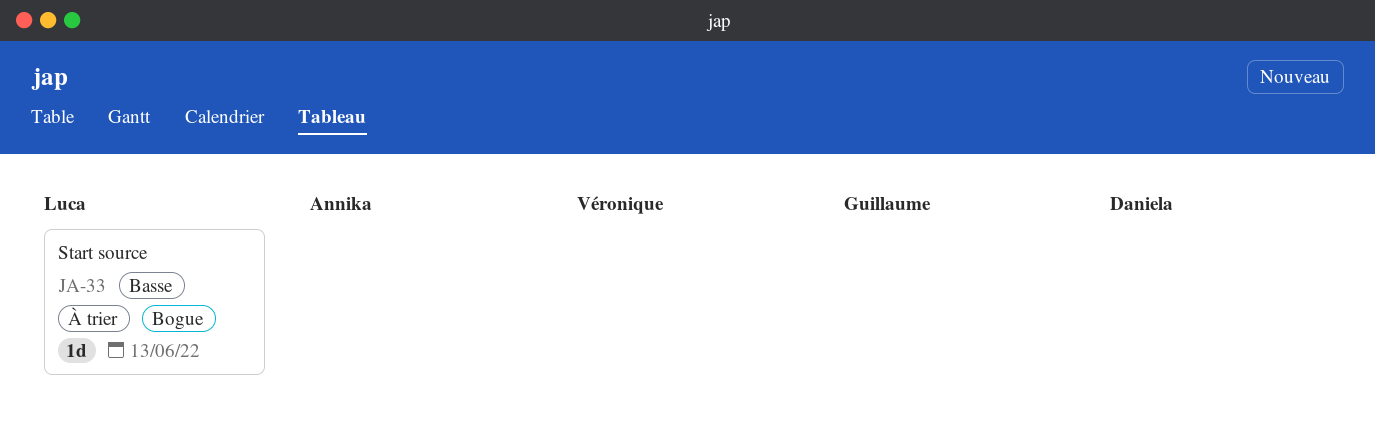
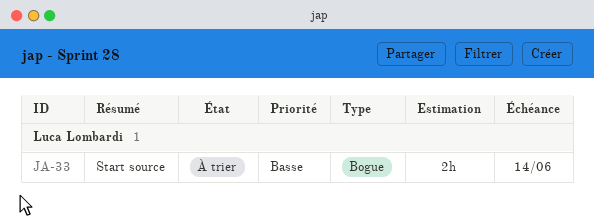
JA-33, estimate: 1d -> 2h
JA-33, due: Jun 13 -> Jun 14

